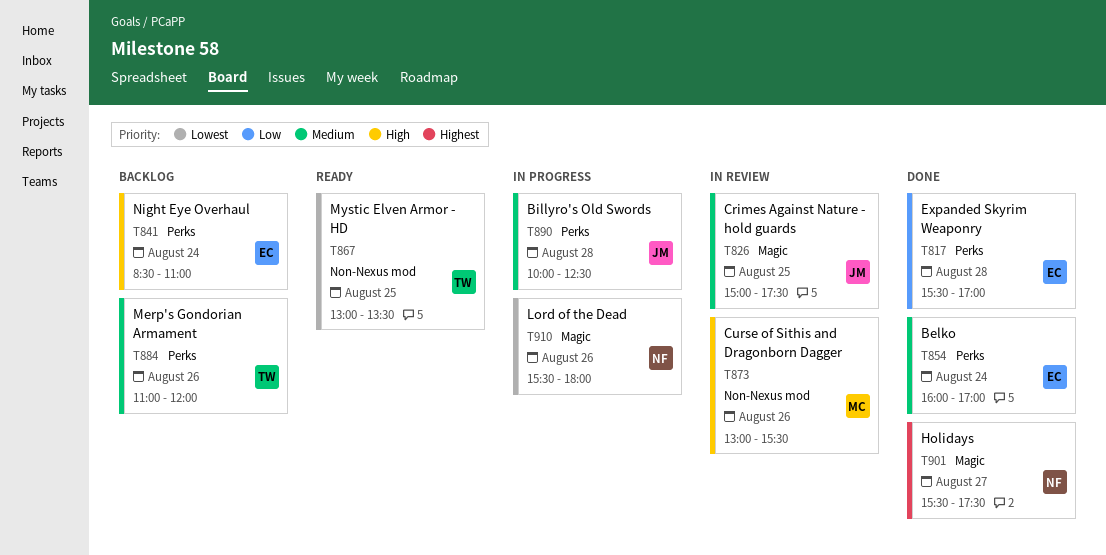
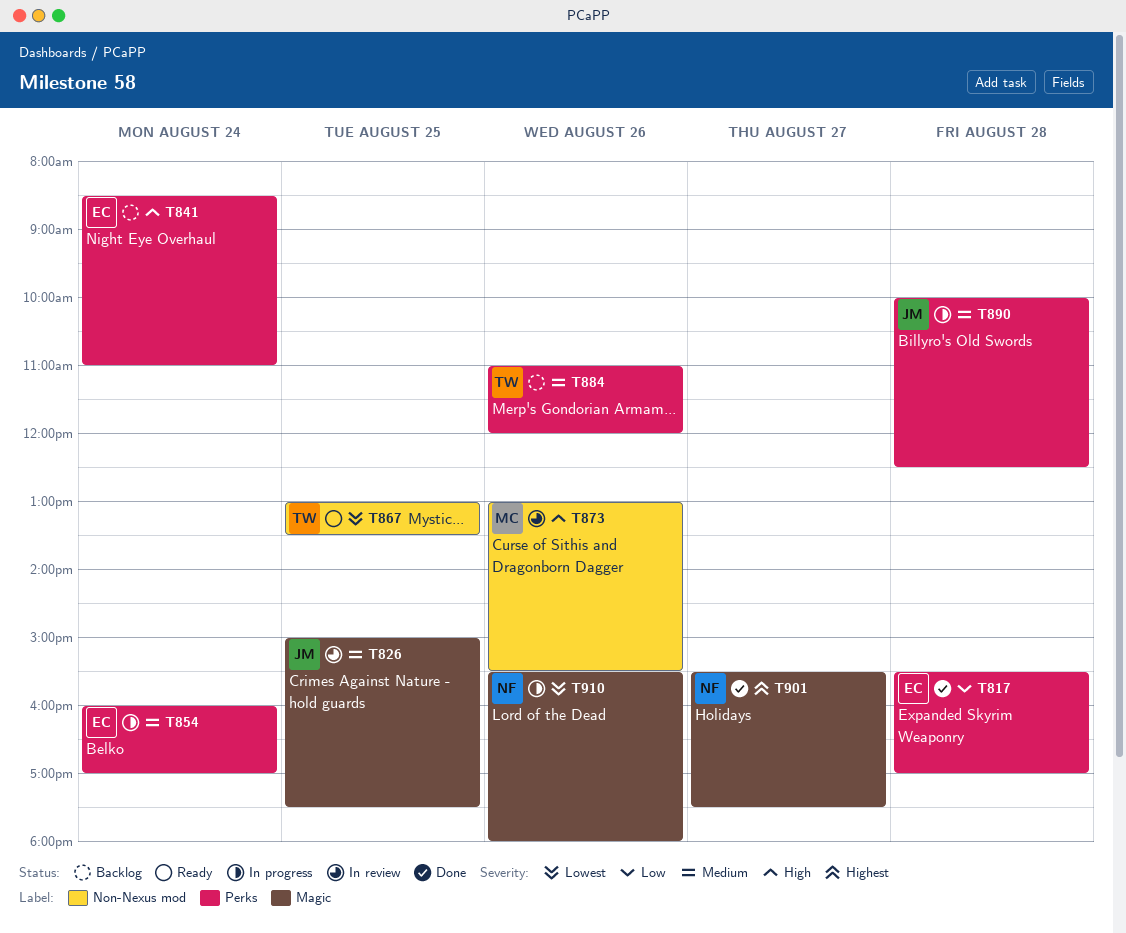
T854, status: Done -> In progress

